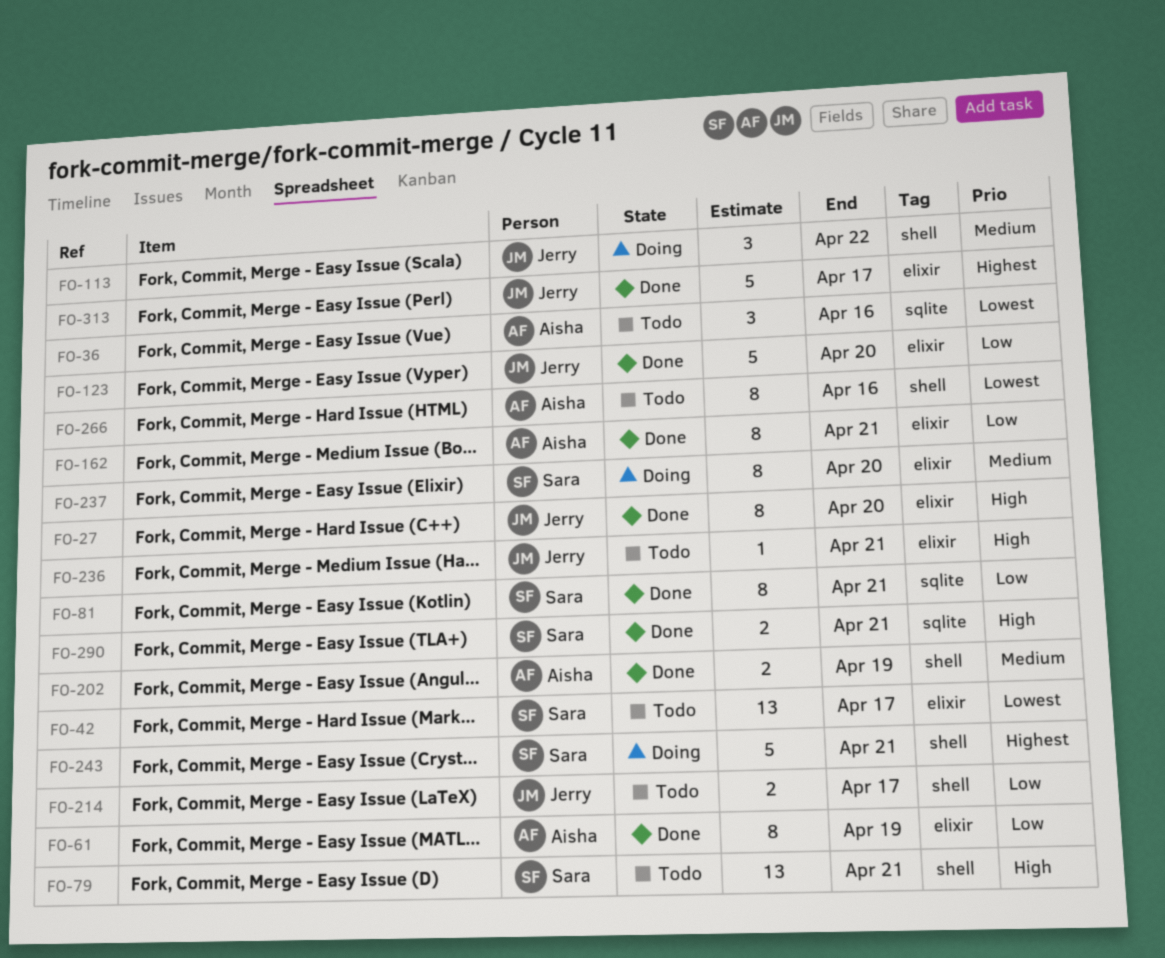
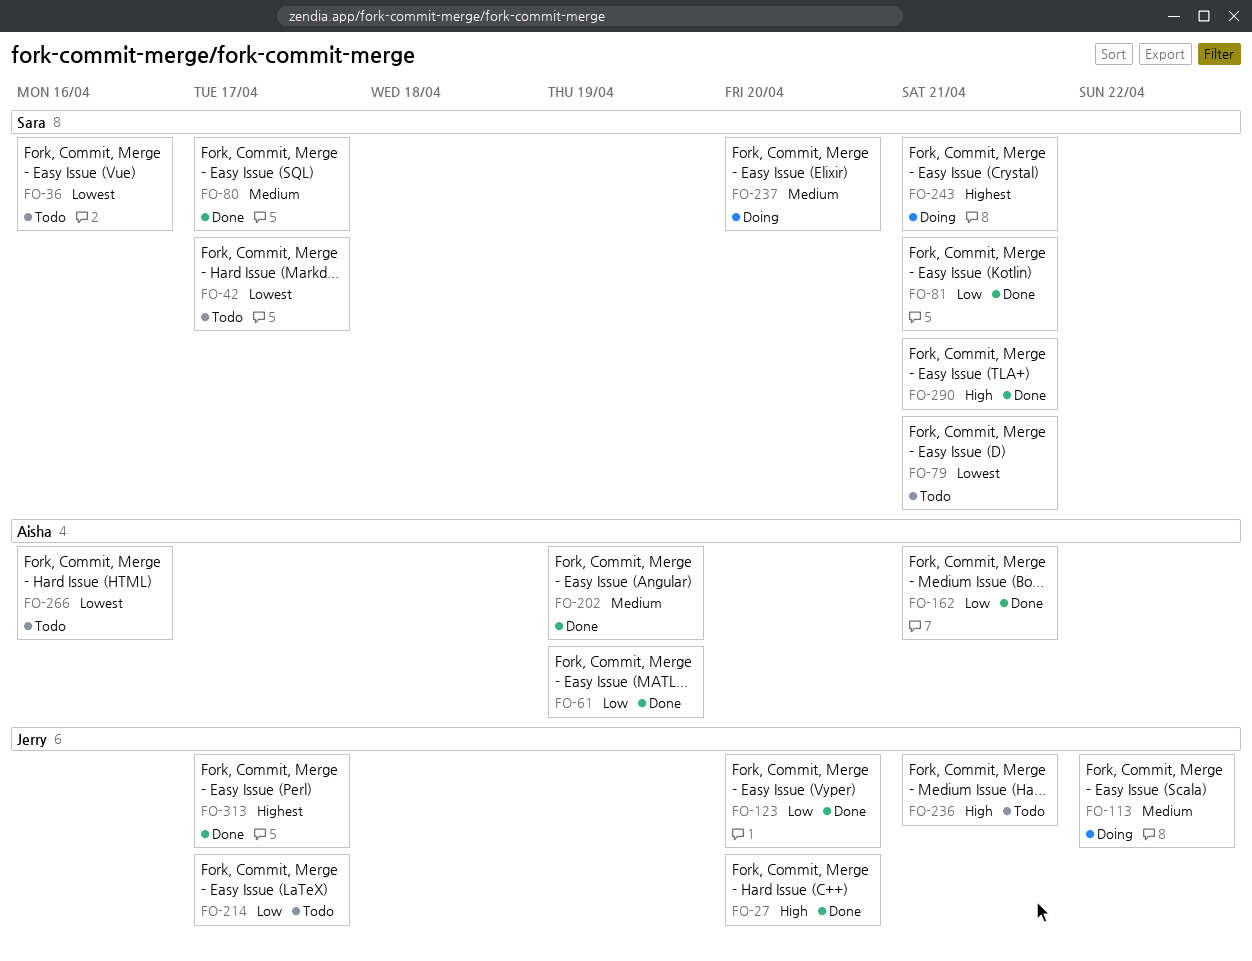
FO-36, owner: Aisha -> Sara
FO-79, priority: High -> Lowest
FO-80: none -> present

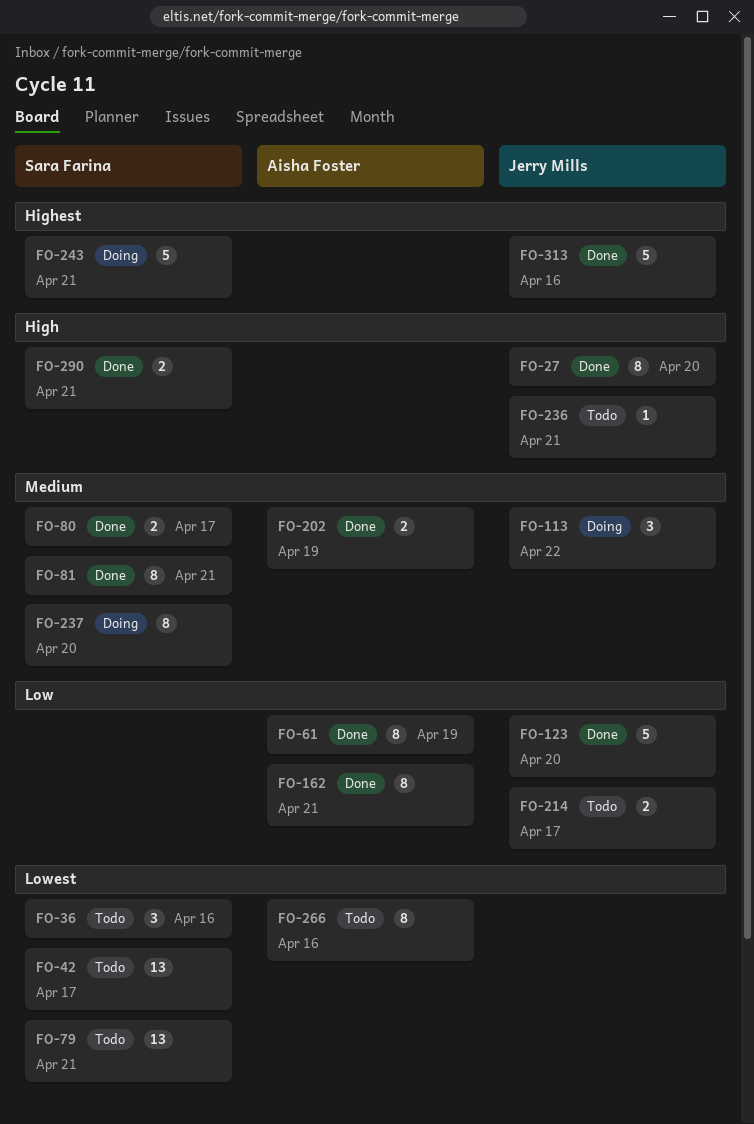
FO-81, priority: Low -> Medium
FO-313, due: Apr 17 -> Apr 16

